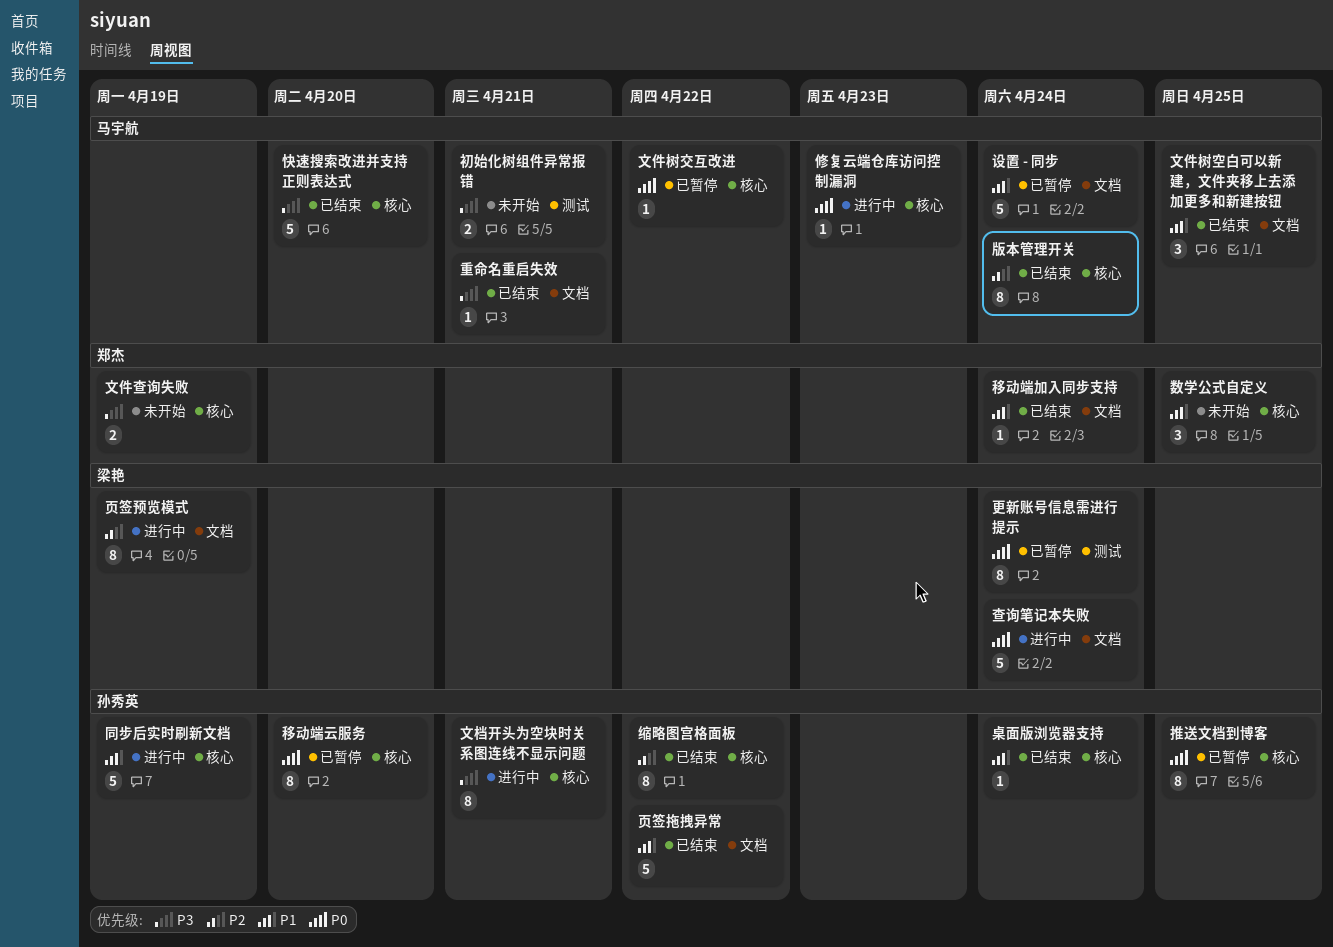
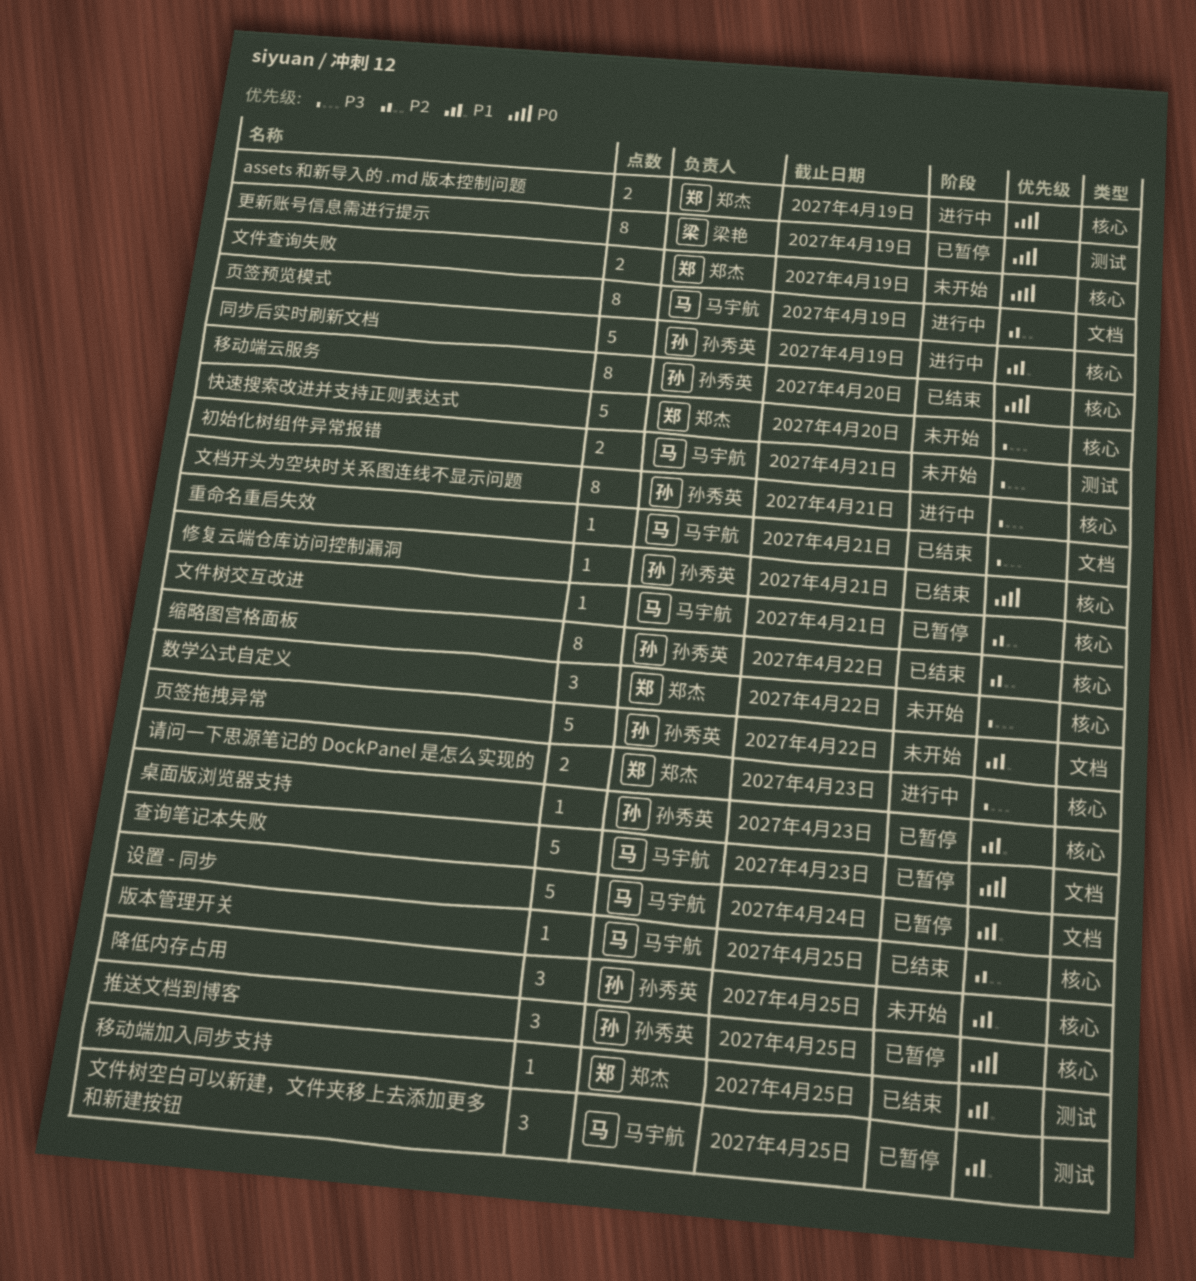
assets 和新导入的 .md 版本控制问题: none -> present
修复云端仓库访问控制漏洞, status: 进行中 -> 已结束
修复云端仓库访问控制漏洞, owner: 马宇航 -> 孙秀英
修复云端仓库访问控制漏洞, due: Apr 23 -> Apr 21
快速搜索改进并支持正则表达式, status: 已结束 -> 未开始
快速搜索改进并支持正则表达式, owner: 马宇航 -> 郑杰
推送文档到博客, estimate: 8 -> 3
数学公式自定义, priority: P1 -> P3
数学公式自定义, due: Apr 25 -> Apr 22
文件查询失败, priority: P3 -> P0
文件树交互改进, priority: P0 -> P2
文件树交互改进, due: Apr 22 -> Apr 21
文件树空白可以新建，文件夹移上去添加更多和新建按钮, status: 已结束 -> 已暂停
文件树空白可以新建，文件夹移上去添加更多和新建按钮, label: 文档 -> 测试
更新账号信息需进行提示, due: Apr 24 -> Apr 19
查询笔记本失败, status: 进行中 -> 已暂停
查询笔记本失败, owner: 梁艳 -> 马宇航
查询笔记本失败, due: Apr 24 -> Apr 23
桌面版浏览器支持, status: 已结束 -> 已暂停
桌面版浏览器支持, due: Apr 24 -> Apr 23
版本管理开关, estimate: 8 -> 1
版本管理开关, due: Apr 24 -> Apr 25
移动端云服务, status: 已暂停 -> 已结束
移动端加入同步支持, label: 文档 -> 测试
移动端加入同步支持, due: Apr 24 -> Apr 25
请问一下思源笔记的 DockPanel 是怎么实现的: none -> present
降低内存占用: none -> present
页签拖拽异常, status: 已结束 -> 未开始
页签预览模式, owner: 梁艳 -> 马宇航

